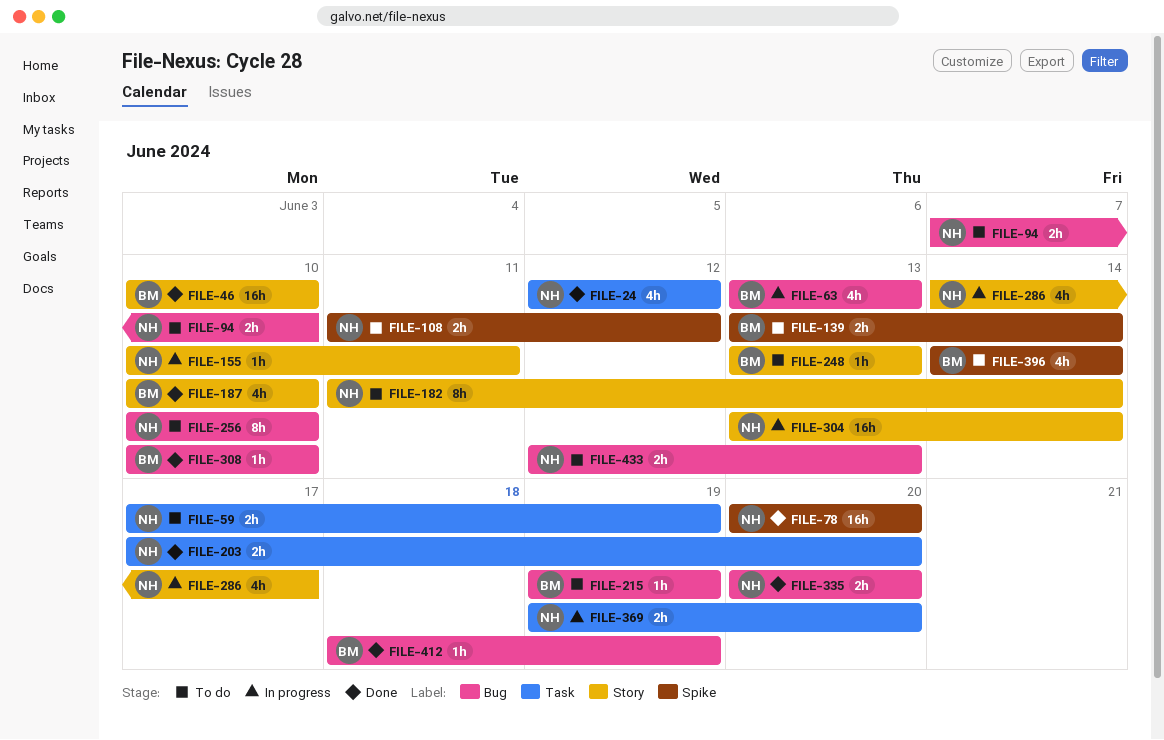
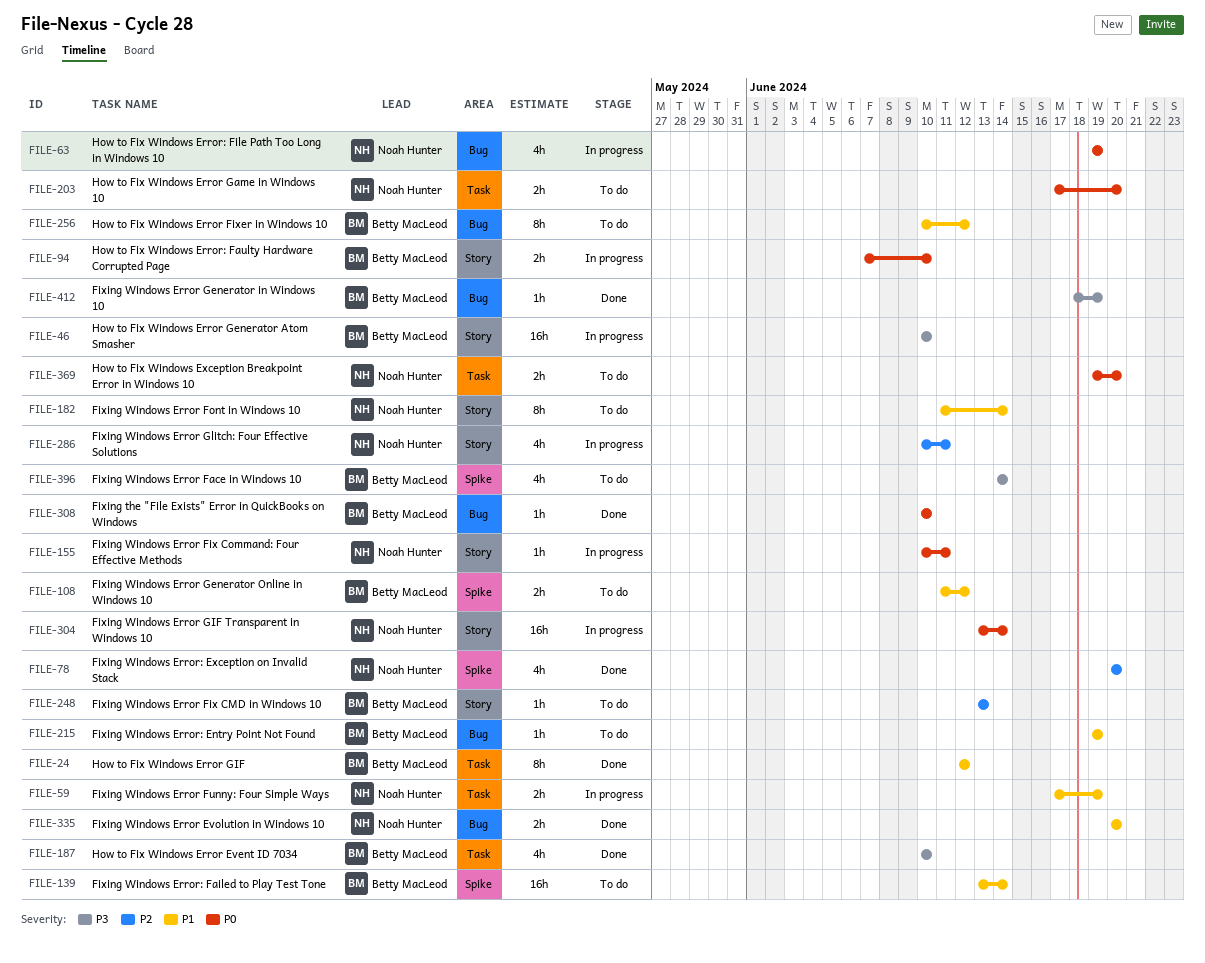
FILE-24, owner: Noah Hunter -> Betty MacLeod
FILE-24, estimate: 4h -> 8h
FILE-46, status: Done -> In progress
FILE-59, status: To do -> In progress
FILE-63, owner: Betty MacLeod -> Noah Hunter
FILE-63, start: Jun 13 -> Jun 19
FILE-63, due: Jun 13 -> Jun 19
FILE-78, estimate: 16h -> 4h
FILE-94, status: To do -> In progress
FILE-94, owner: Noah Hunter -> Betty MacLeod
FILE-94, label: Bug -> Story
FILE-108, owner: Noah Hunter -> Betty MacLeod
FILE-139, estimate: 2h -> 16h
FILE-187, label: Story -> Task
FILE-203, status: Done -> To do
FILE-256, owner: Noah Hunter -> Betty MacLeod
FILE-256, due: Jun 10 -> Jun 12
FILE-286, start: Jun 14 -> Jun 10
FILE-286, due: Jun 17 -> Jun 11
FILE-369, status: In progress -> To do
FILE-433: present -> none

